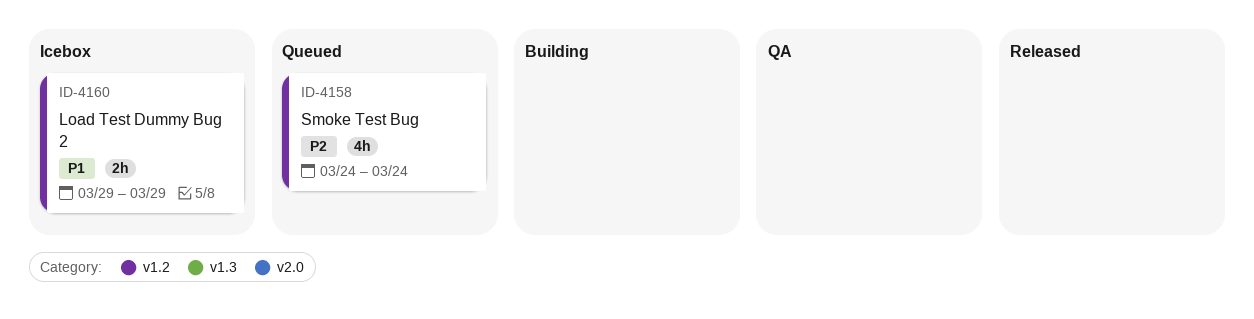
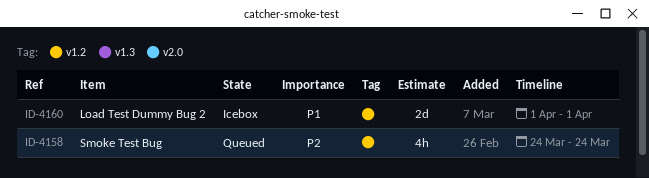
ID-4160, estimate: 2h -> 2d
ID-4160, start: Mar 29 -> Apr 1
ID-4160, due: Mar 29 -> Apr 1

